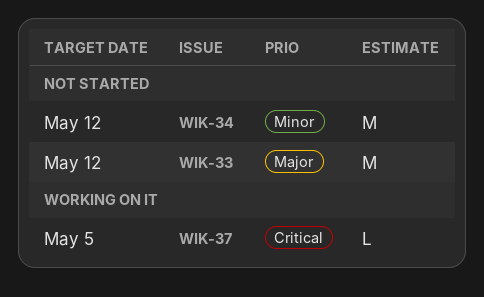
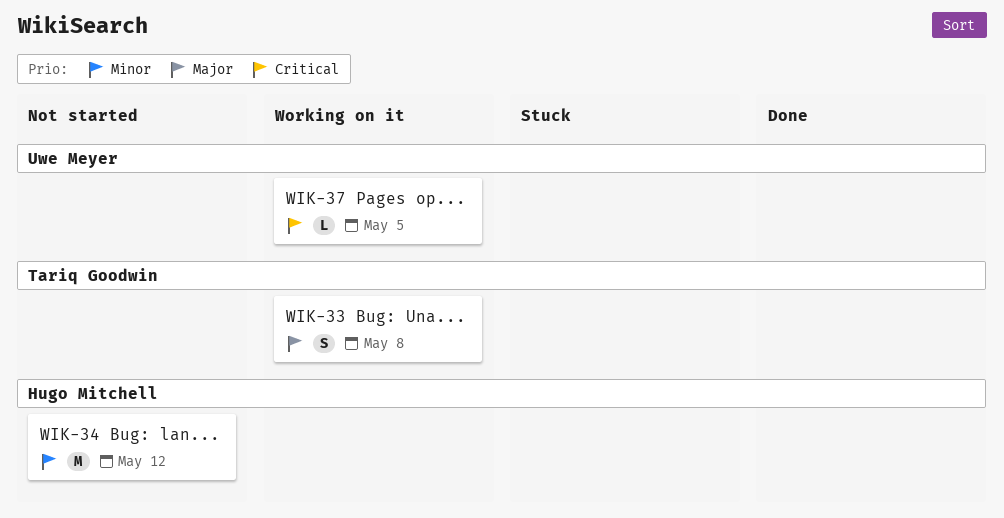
WIK-33, status: Not started -> Working on it
WIK-33, estimate: M -> S
WIK-33, due: May 12 -> May 8

